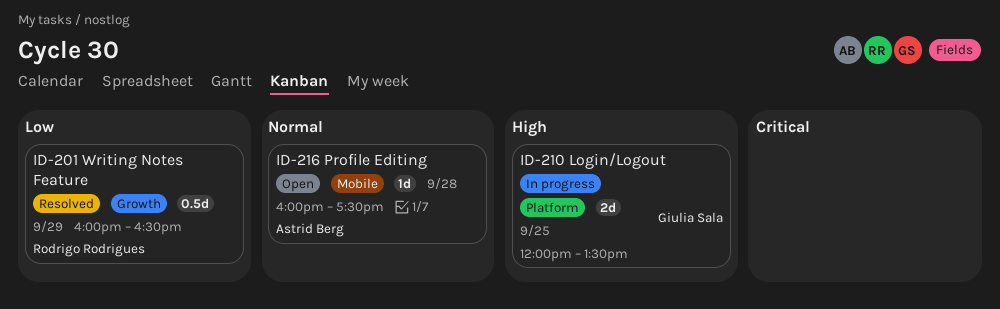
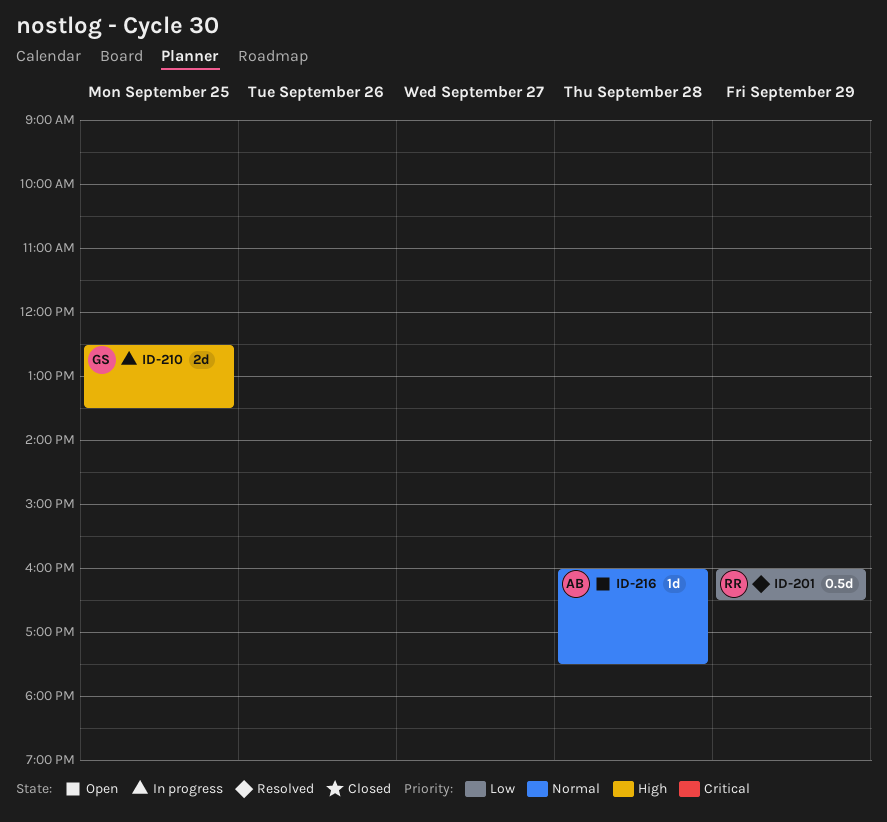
ID-210, begins: 12:00 -> 12:30

